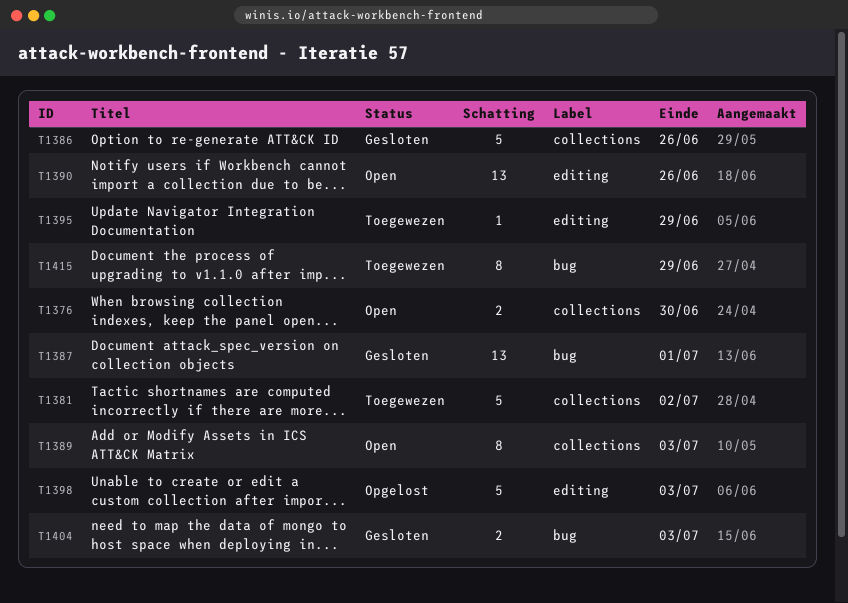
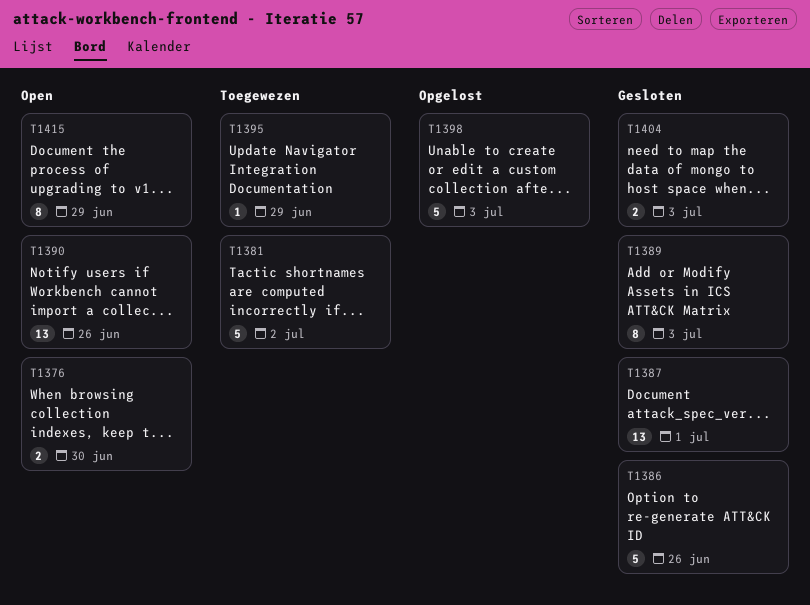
T1389, status: Open -> Gesloten
T1415, status: Toegewezen -> Open

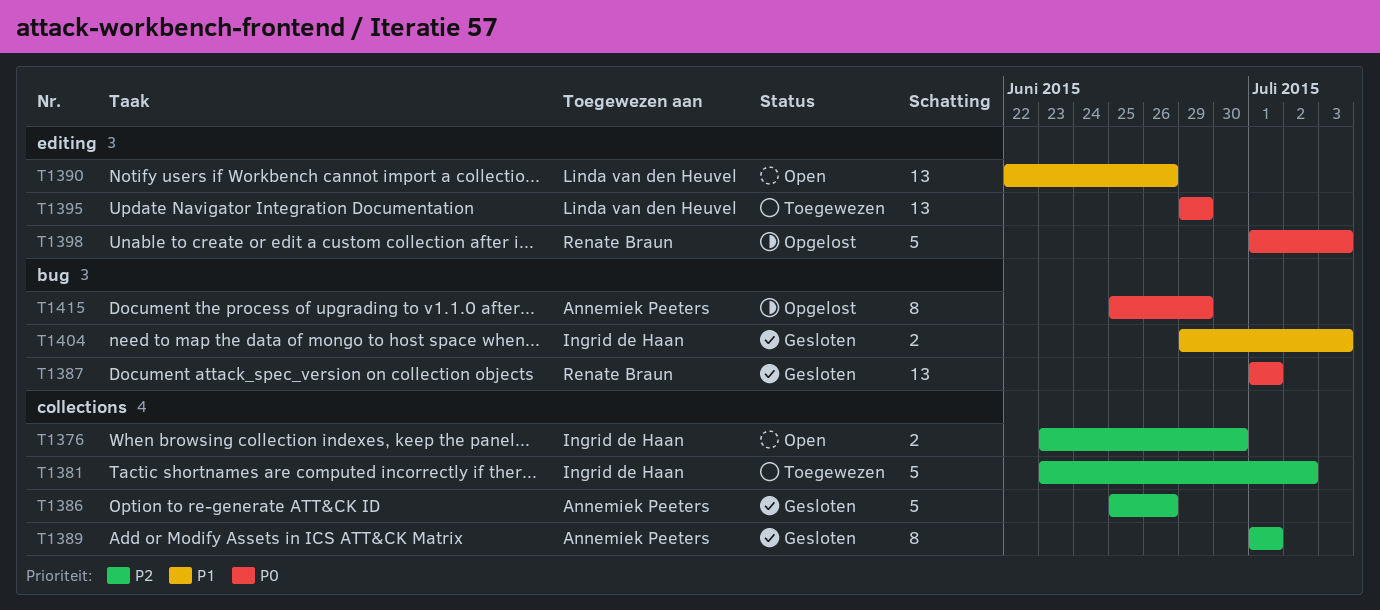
T1389, due: Jul 3 -> Jul 1
T1395, estimate: 1 -> 13
T1415, status: Open -> Opgelost

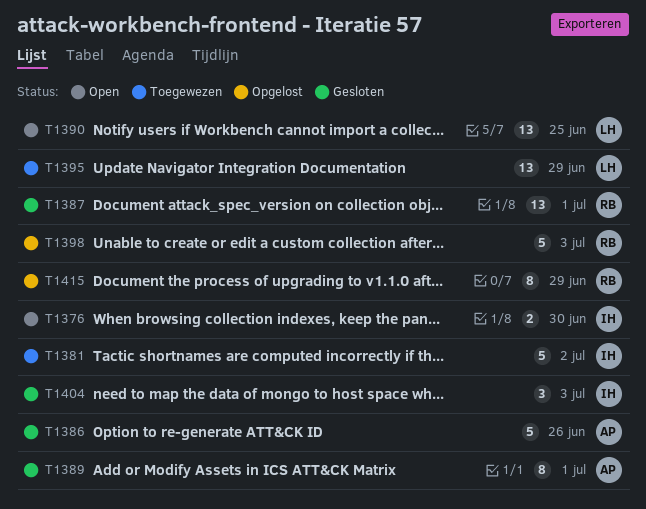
T1390, due: Jun 26 -> Jun 25
T1404, estimate: 2 -> 3
T1415, owner: Annemiek Peeters -> Renate Braun

